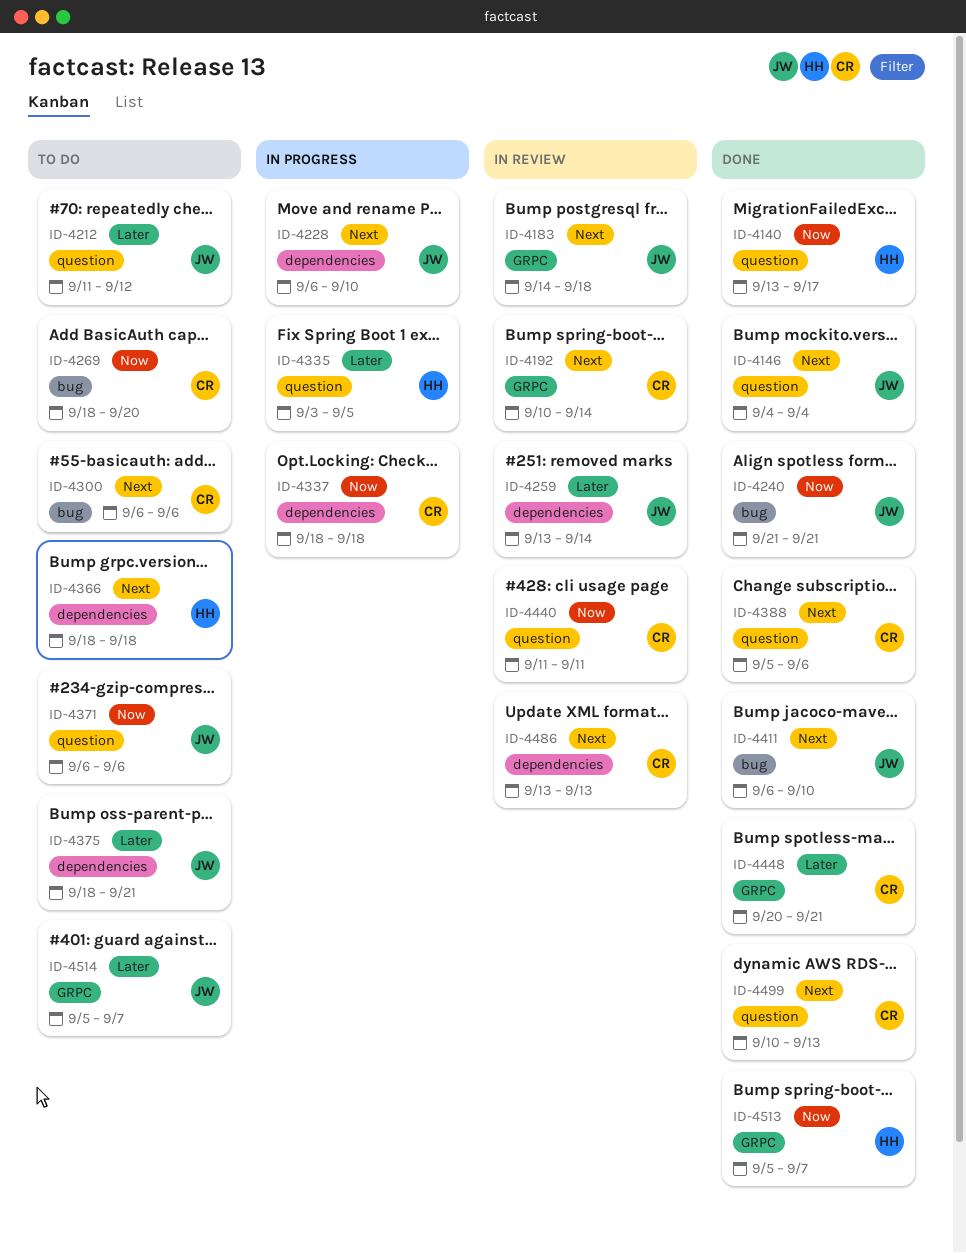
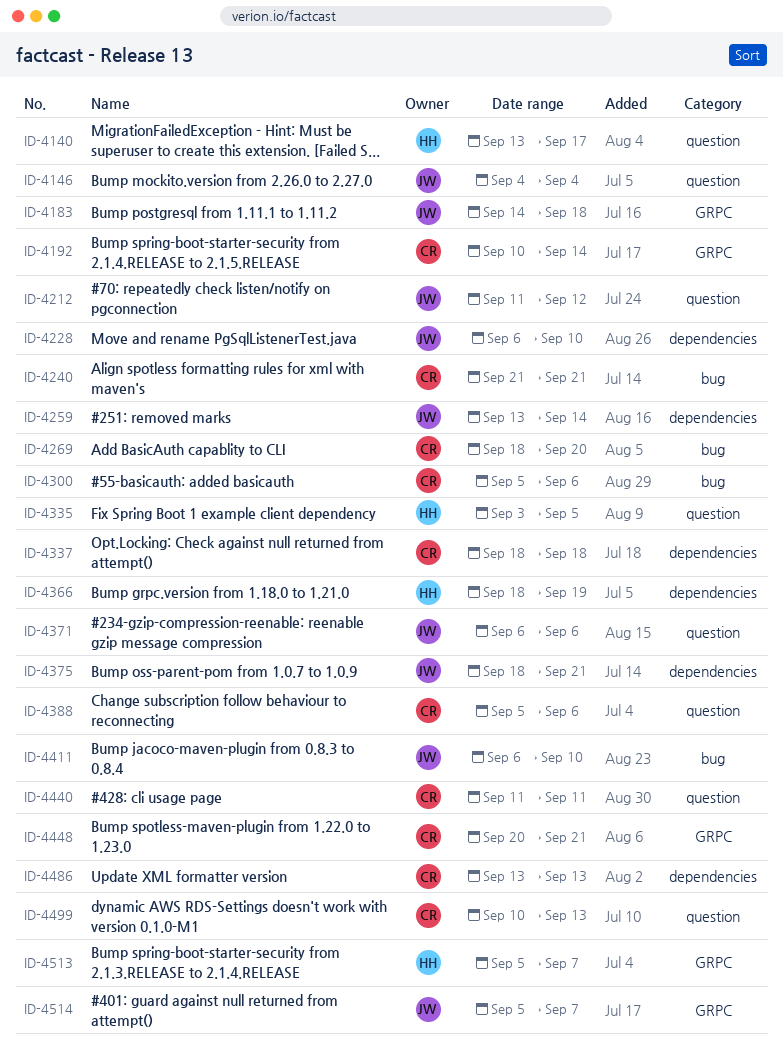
ID-4240, owner: JW -> CR
ID-4300, start: Sep 6 -> Sep 5
ID-4366, due: Sep 18 -> Sep 19

